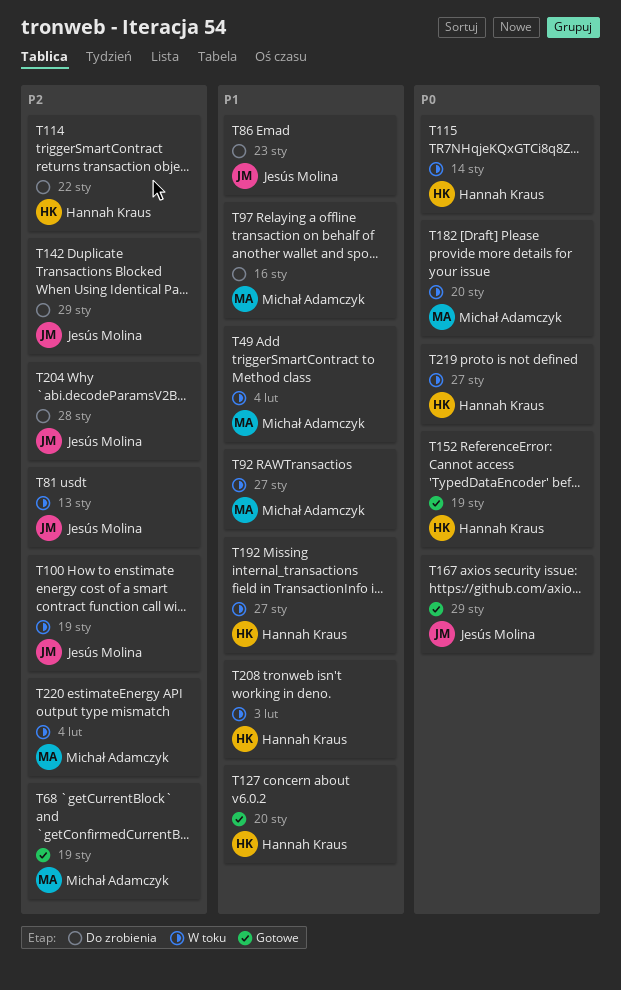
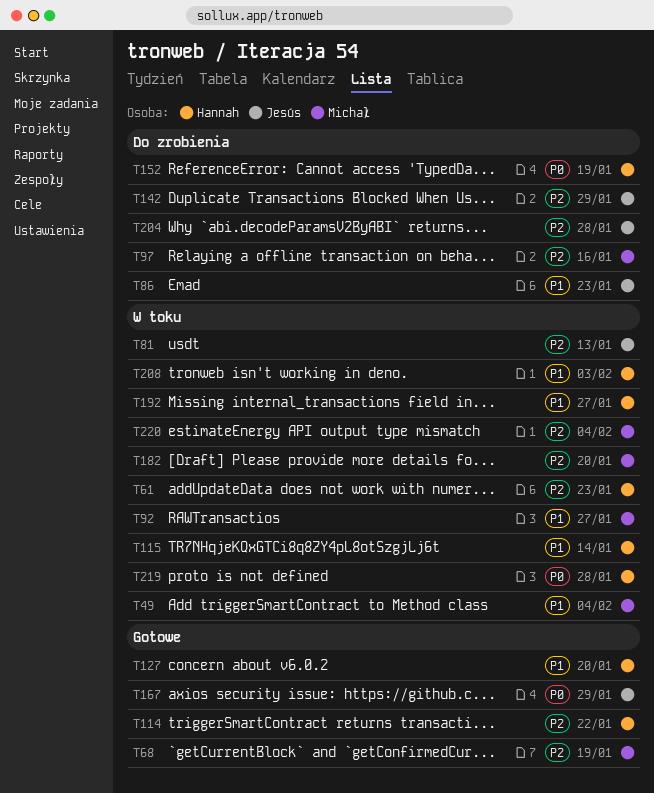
T61: none -> present
T97, priority: P1 -> P2
T100: present -> none
T114, status: Do zrobienia -> Gotowe
T115, priority: P0 -> P1
T152, status: Gotowe -> Do zrobienia
T182, priority: P0 -> P2
T219, due: Jan 27 -> Jan 28

